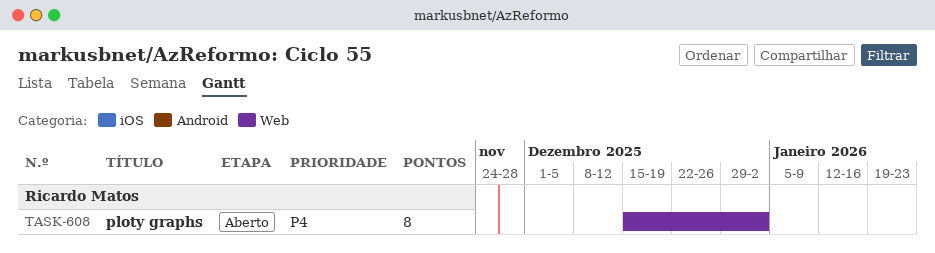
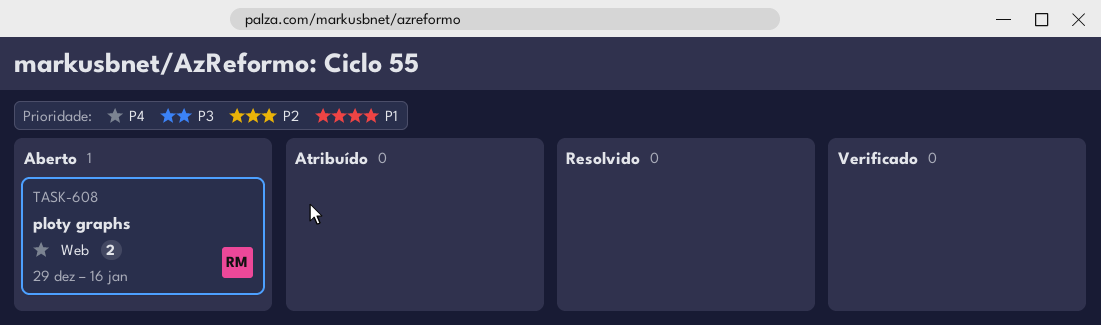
TASK-608, estimate: 8 -> 2
TASK-608, start: Dec 15 -> Dec 29
TASK-608, due: Jan 2 -> Jan 16

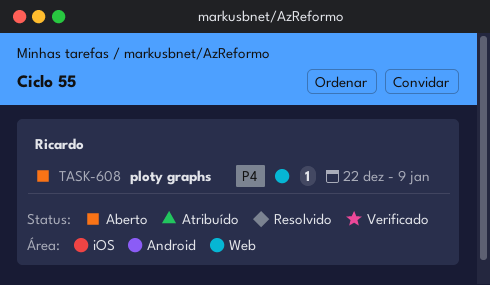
TASK-608, estimate: 2 -> 1
TASK-608, start: Dec 29 -> Dec 22
TASK-608, due: Jan 16 -> Jan 9

